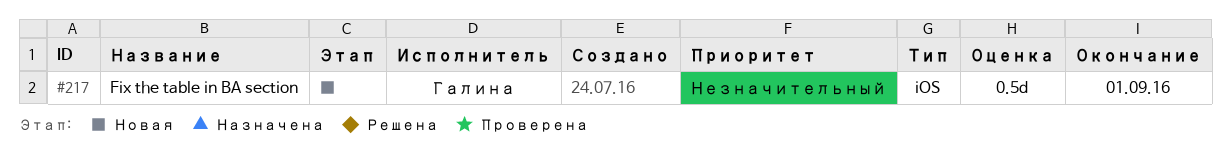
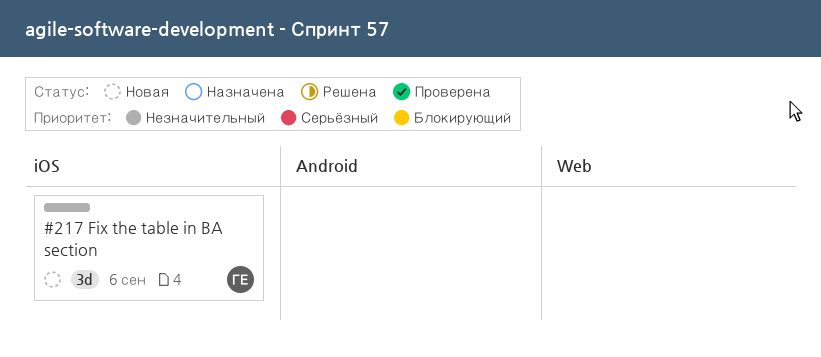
#217, estimate: 0.5d -> 3d
#217, due: Sep 1 -> Sep 6

